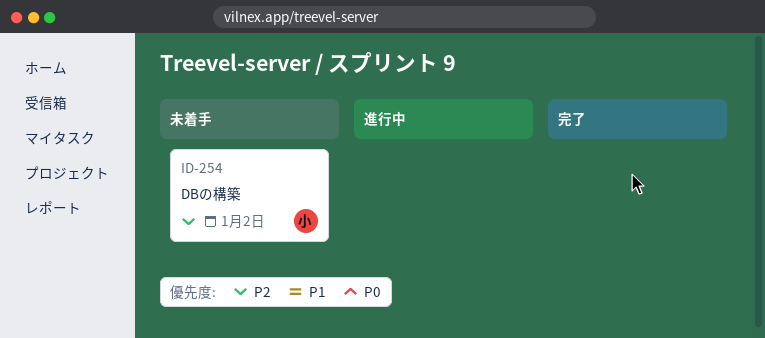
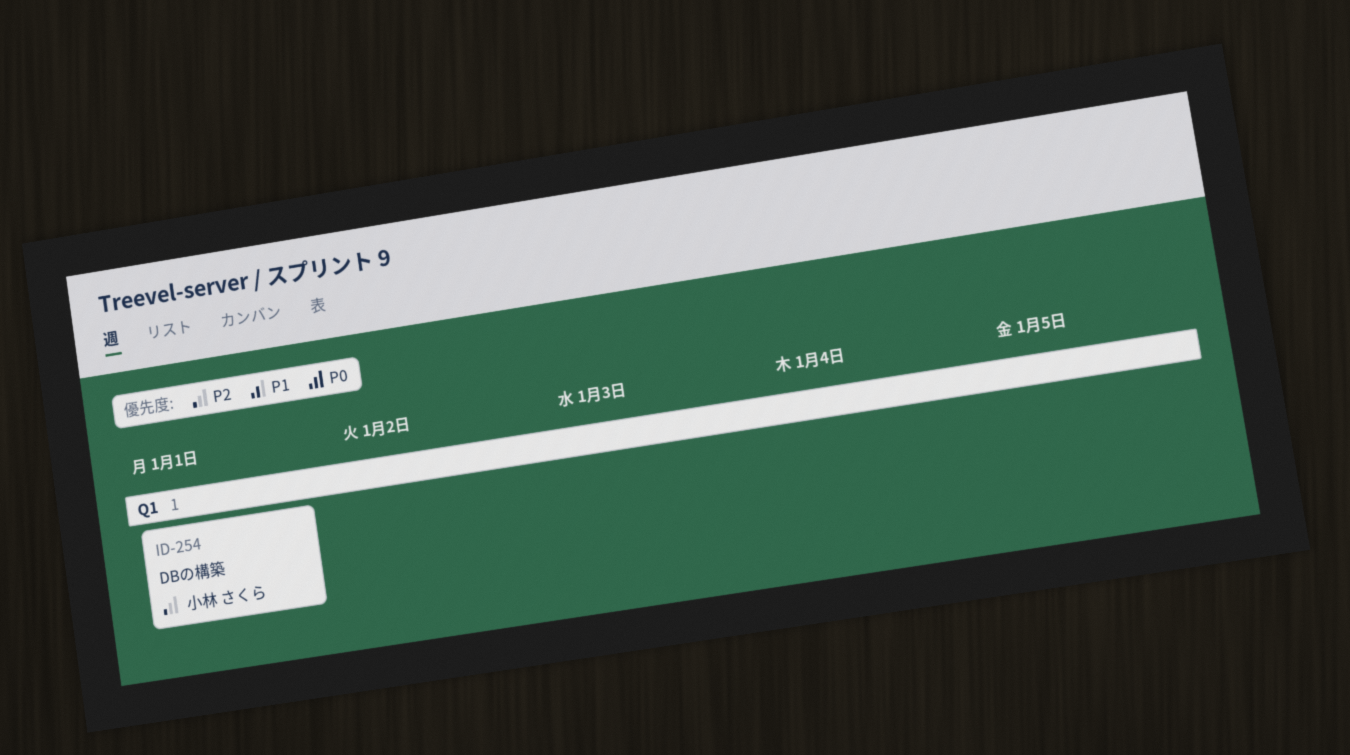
ID-254, due: Jan 2 -> Jan 1

